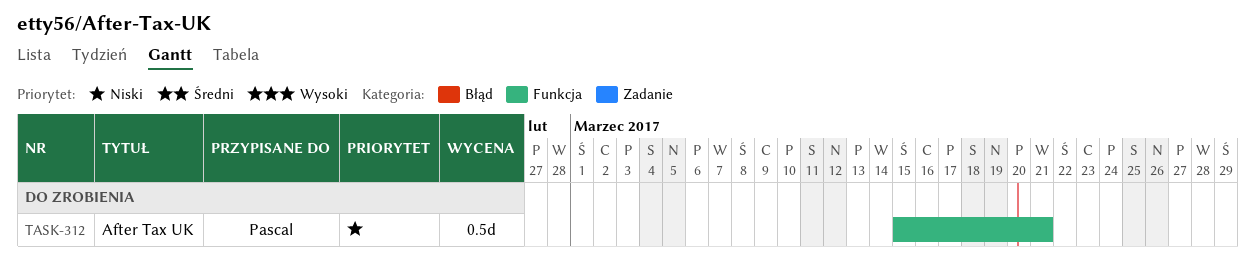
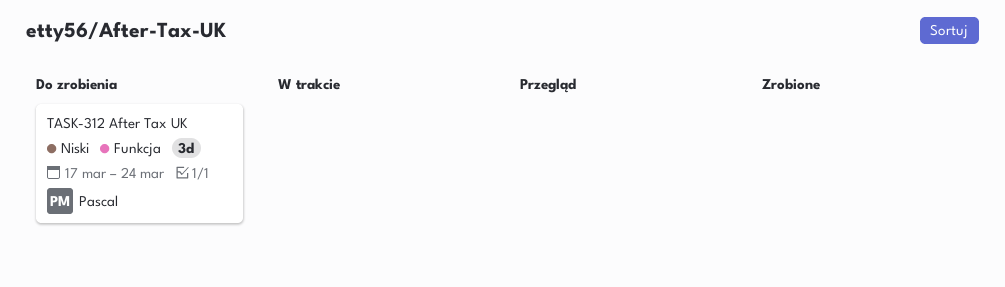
TASK-312, estimate: 0.5d -> 3d
TASK-312, start: Mar 15 -> Mar 17
TASK-312, due: Mar 21 -> Mar 24

